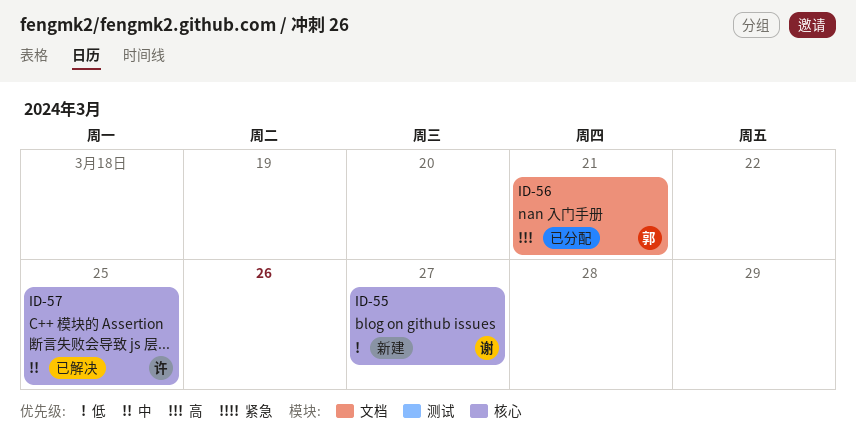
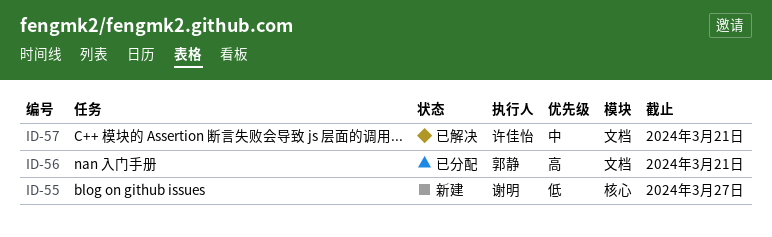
ID-57, label: 核心 -> 文档
ID-57, due: Mar 25 -> Mar 21

